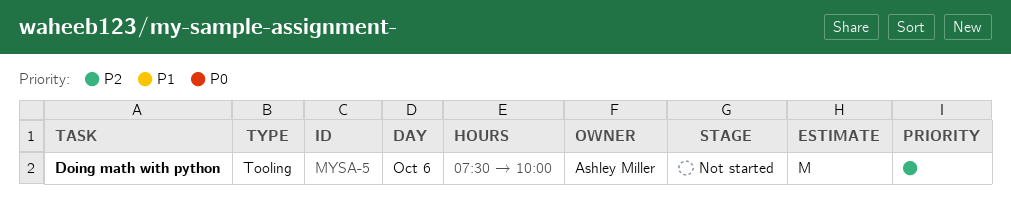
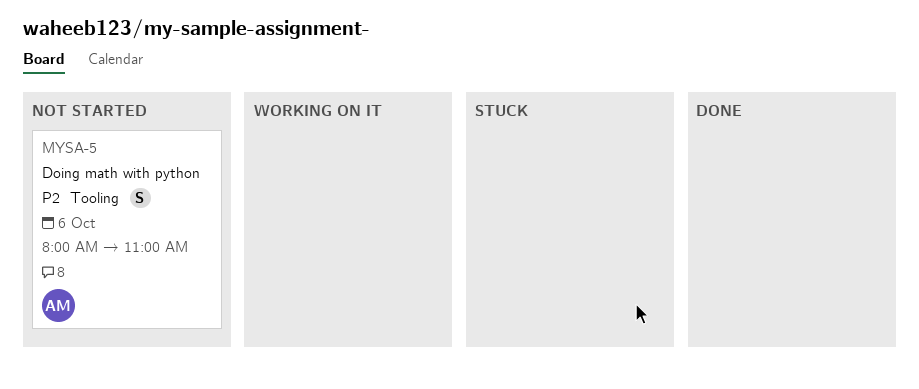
MYSA-5, estimate: M -> S
MYSA-5, begins: 07:30 -> 08:00
MYSA-5, ends: 10:00 -> 11:00

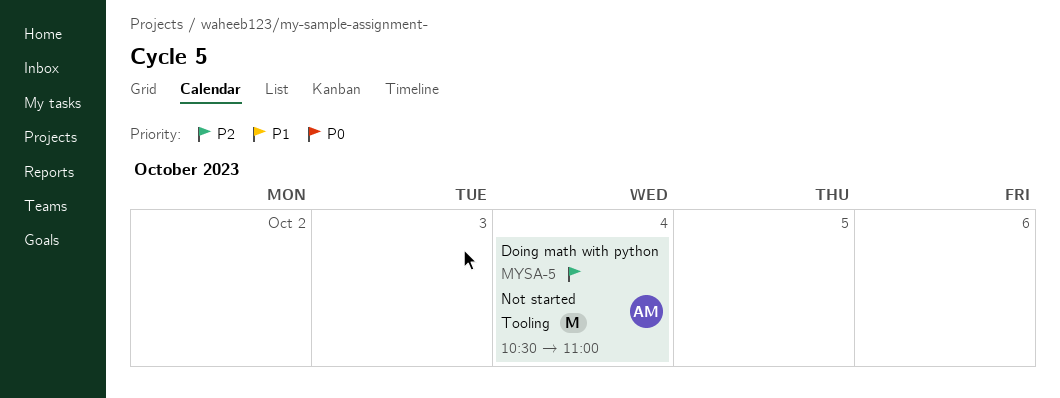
MYSA-5, estimate: S -> M
MYSA-5, day: Oct 6 -> Oct 4
MYSA-5, begins: 08:00 -> 10:30

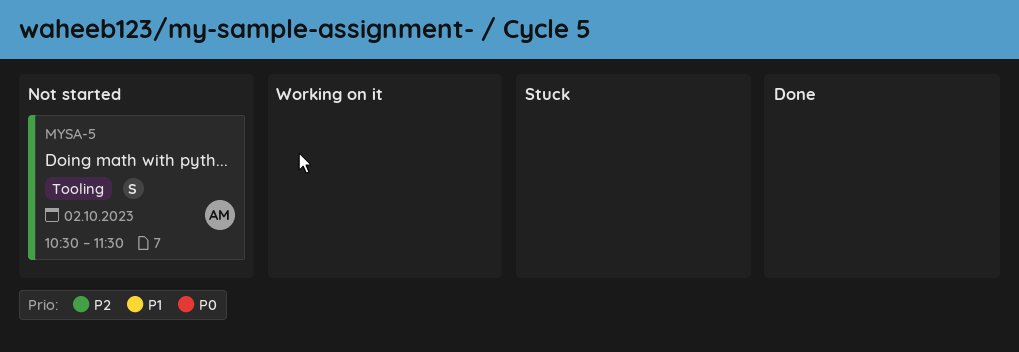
MYSA-5, estimate: M -> S
MYSA-5, day: Oct 4 -> Oct 2
MYSA-5, ends: 11:00 -> 11:30

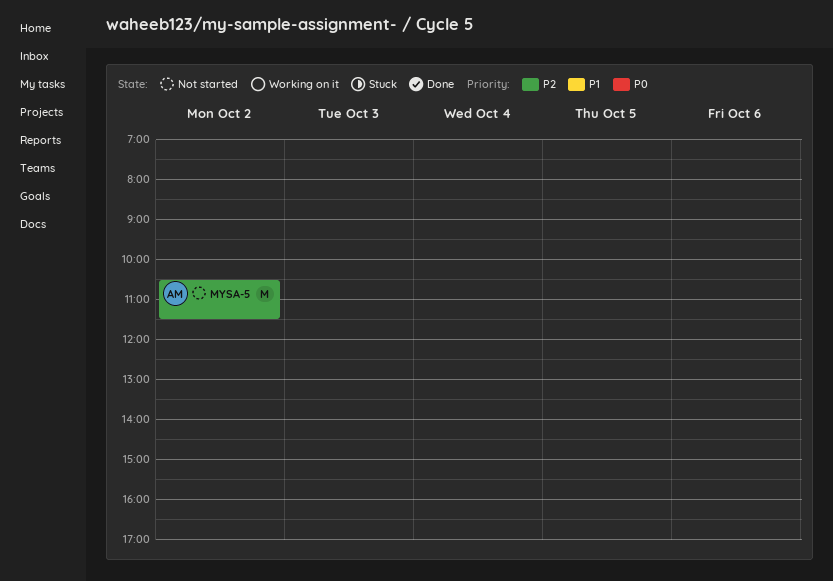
MYSA-5, estimate: S -> M

